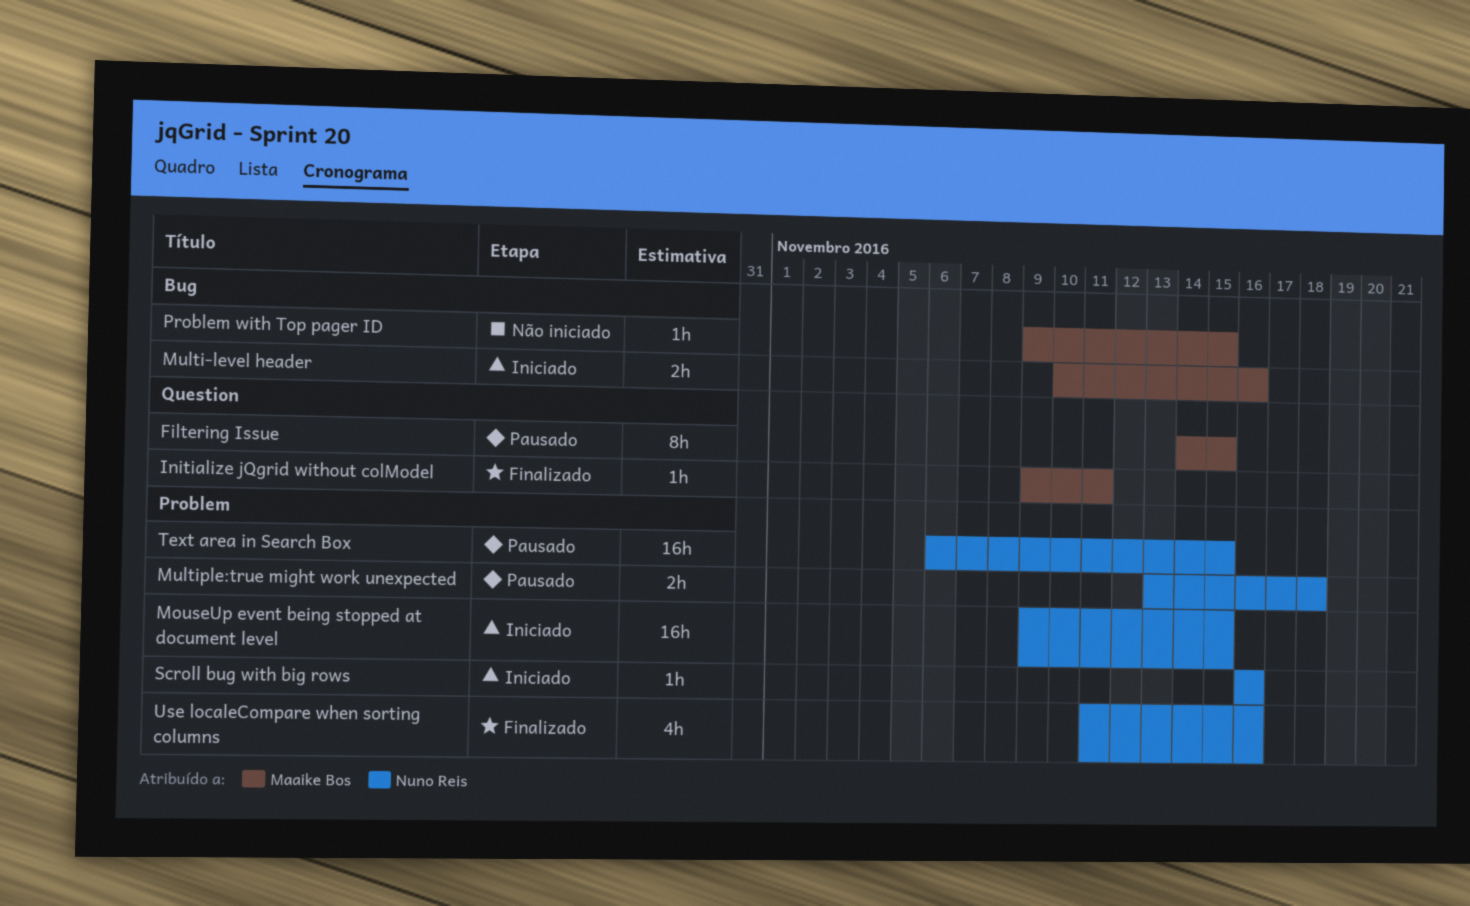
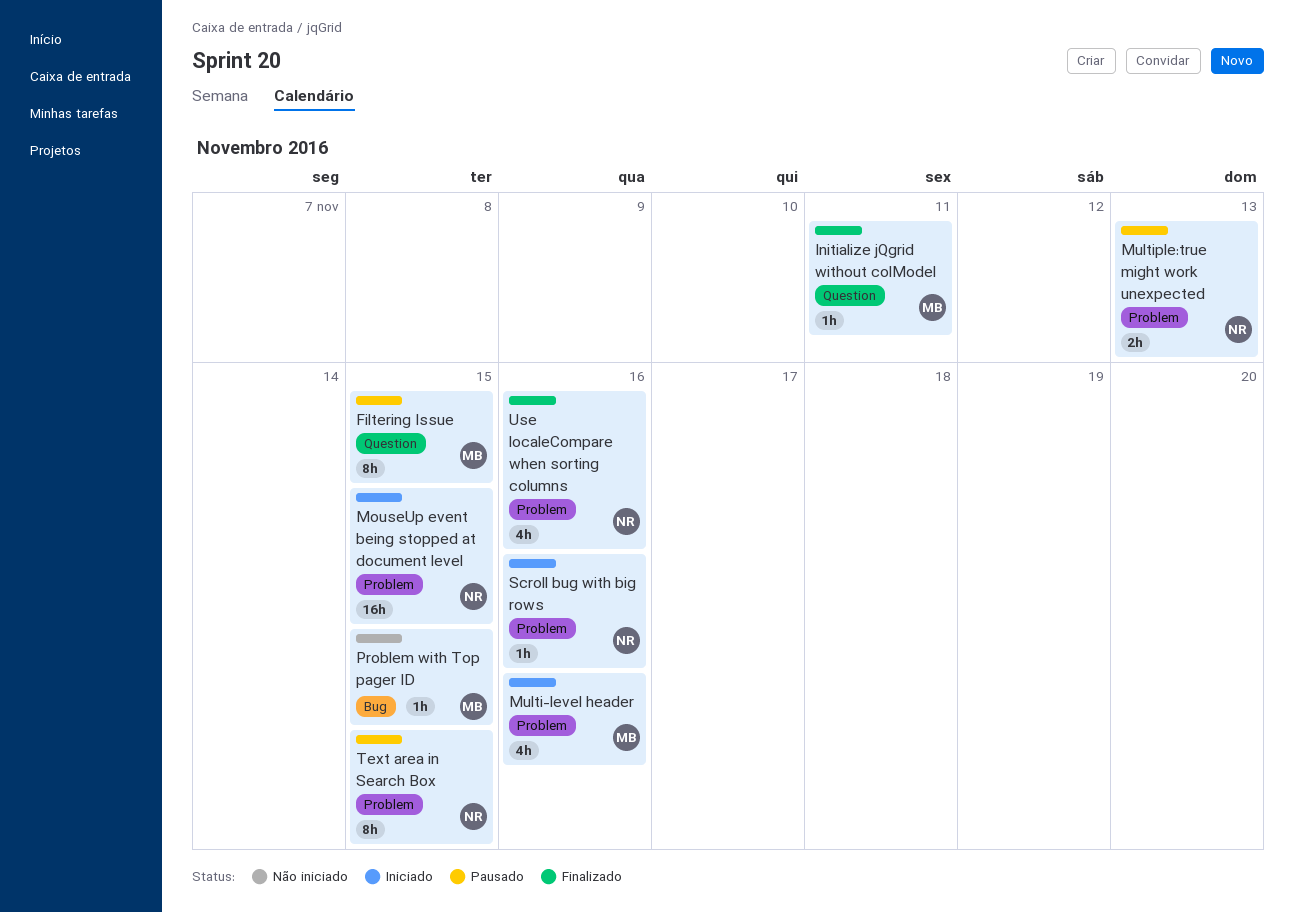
Multi-level header, label: Bug -> Problem
Multi-level header, estimate: 2h -> 4h
Multiple:true might work unexpected, due: Nov 18 -> Nov 13
Text area in Search Box, estimate: 16h -> 8h

